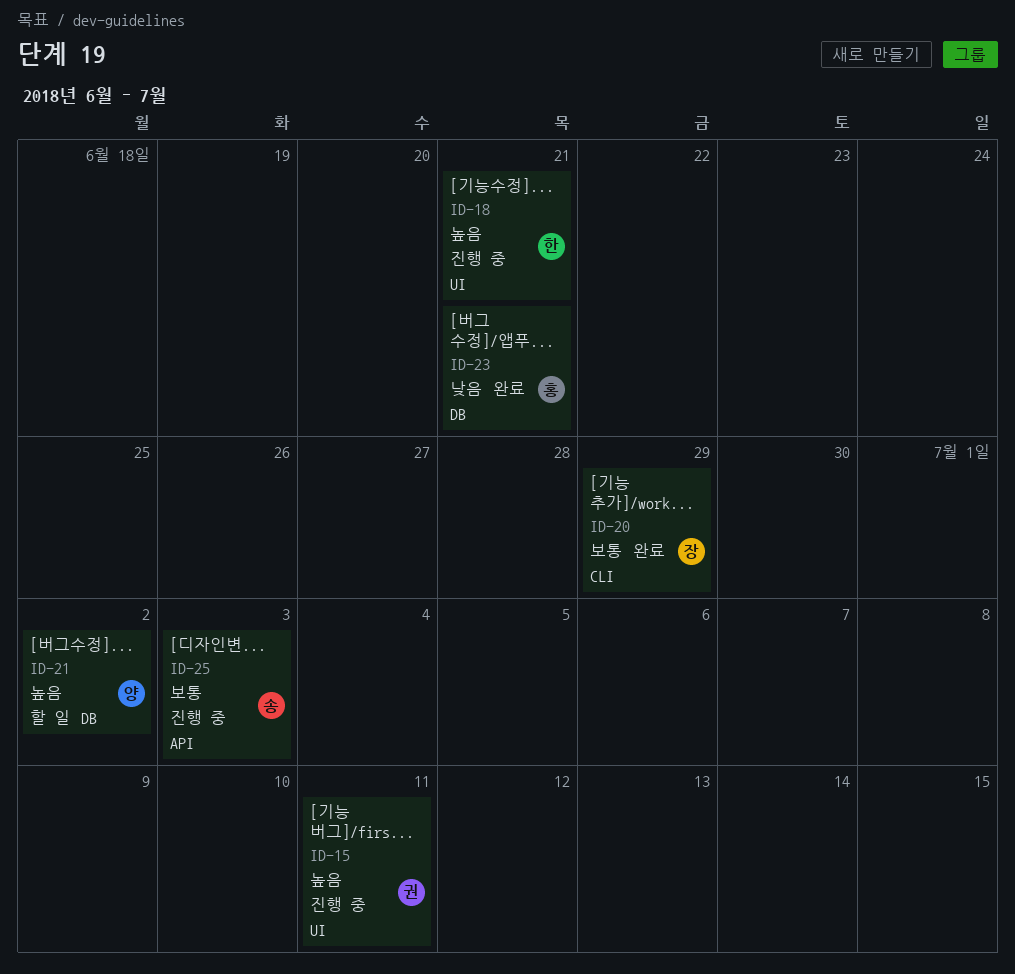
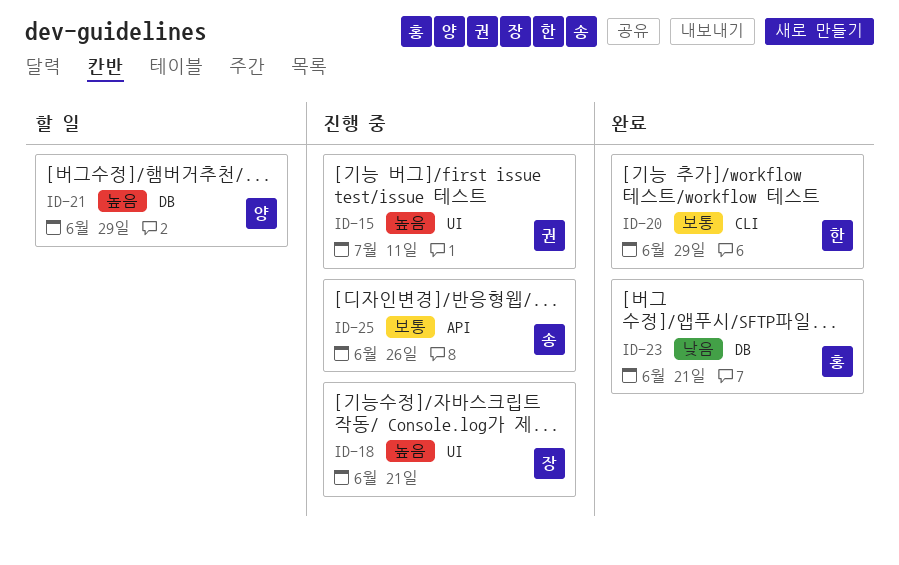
ID-18, owner: 한 -> 장
ID-20, owner: 장 -> 한
ID-21, due: Jul 2 -> Jun 29
ID-25, due: Jul 3 -> Jun 26

